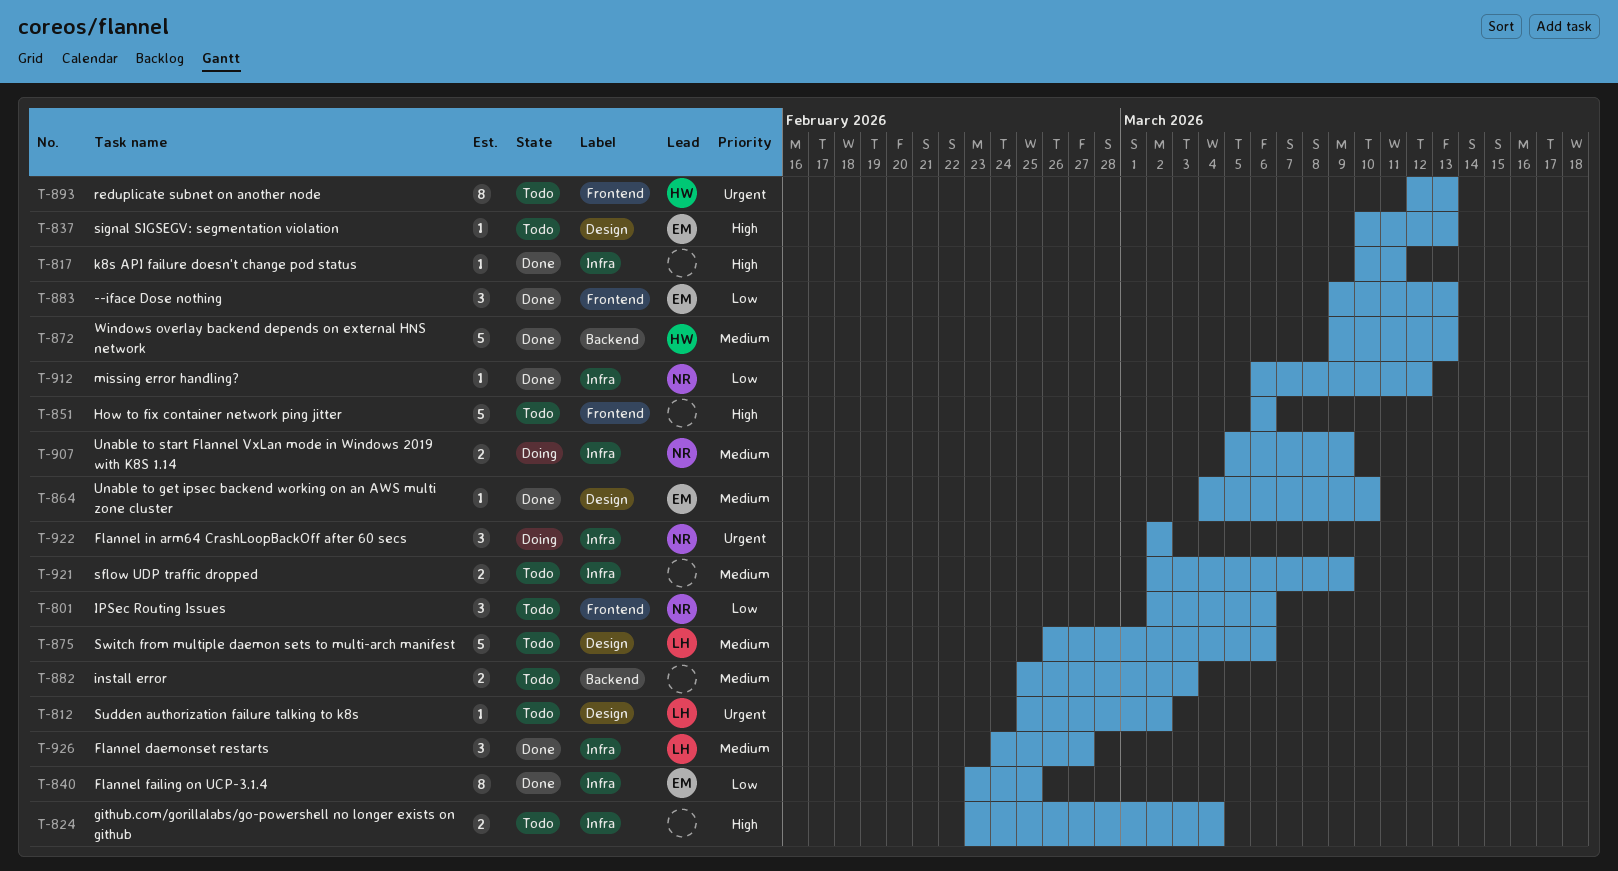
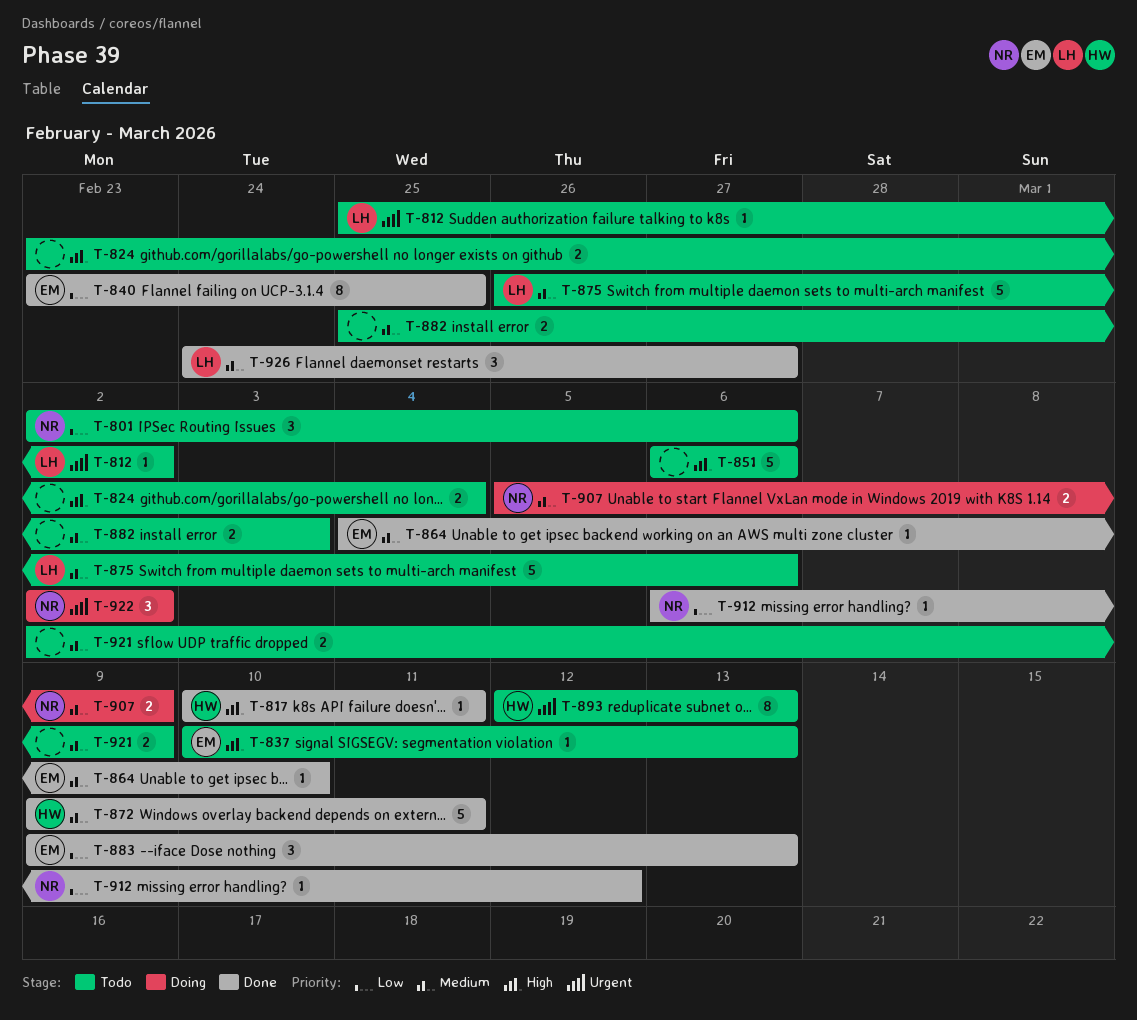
T-817, owner: none -> HW
T-872, due: Mar 13 -> Mar 11

